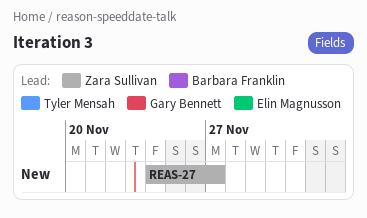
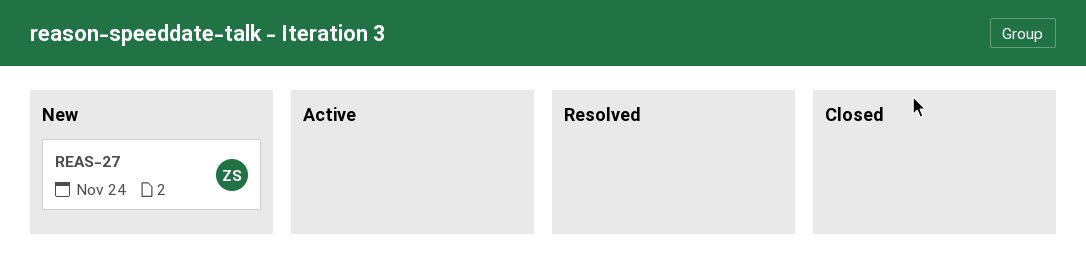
REAS-27, due: Nov 27 -> Nov 24

